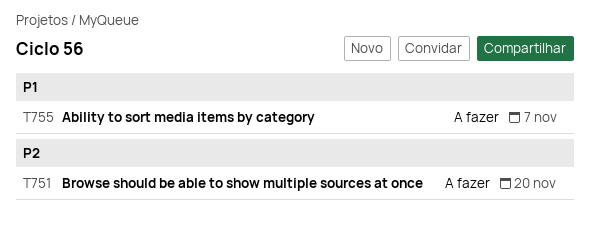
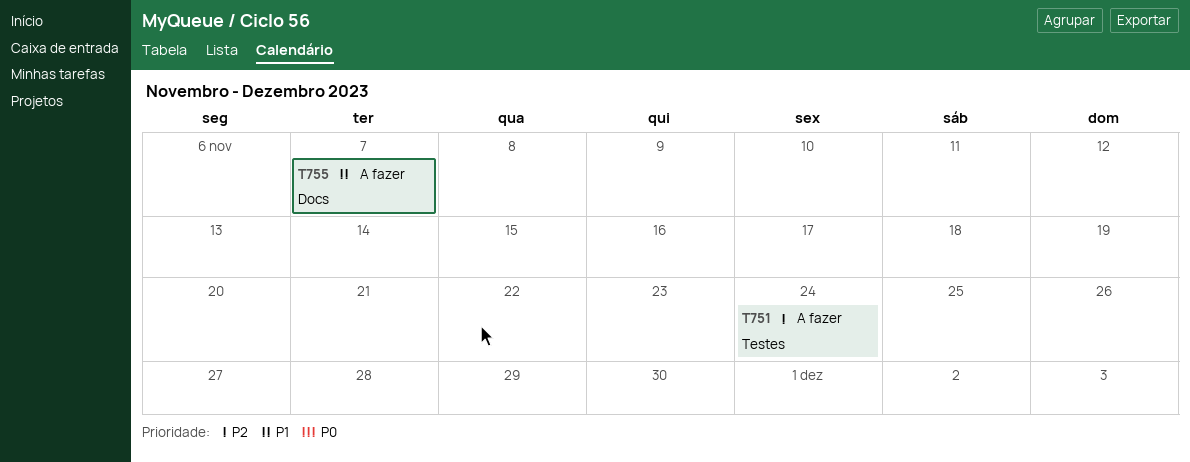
T751, due: Nov 20 -> Nov 24

